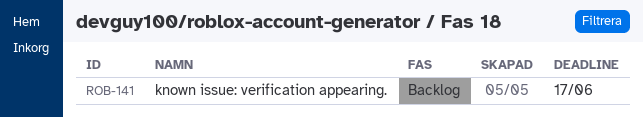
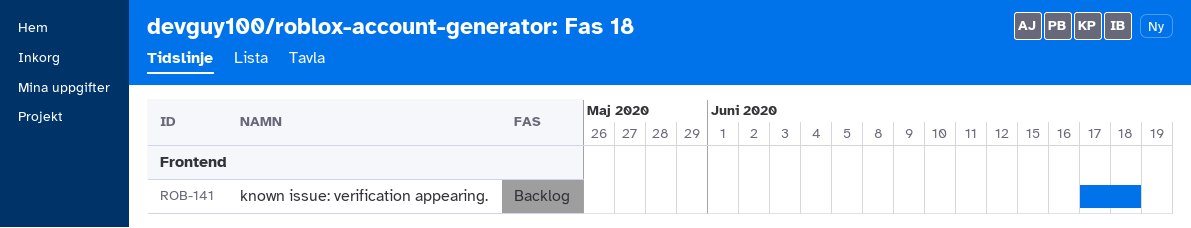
ROB-141, due: Jun 17 -> Jun 18

